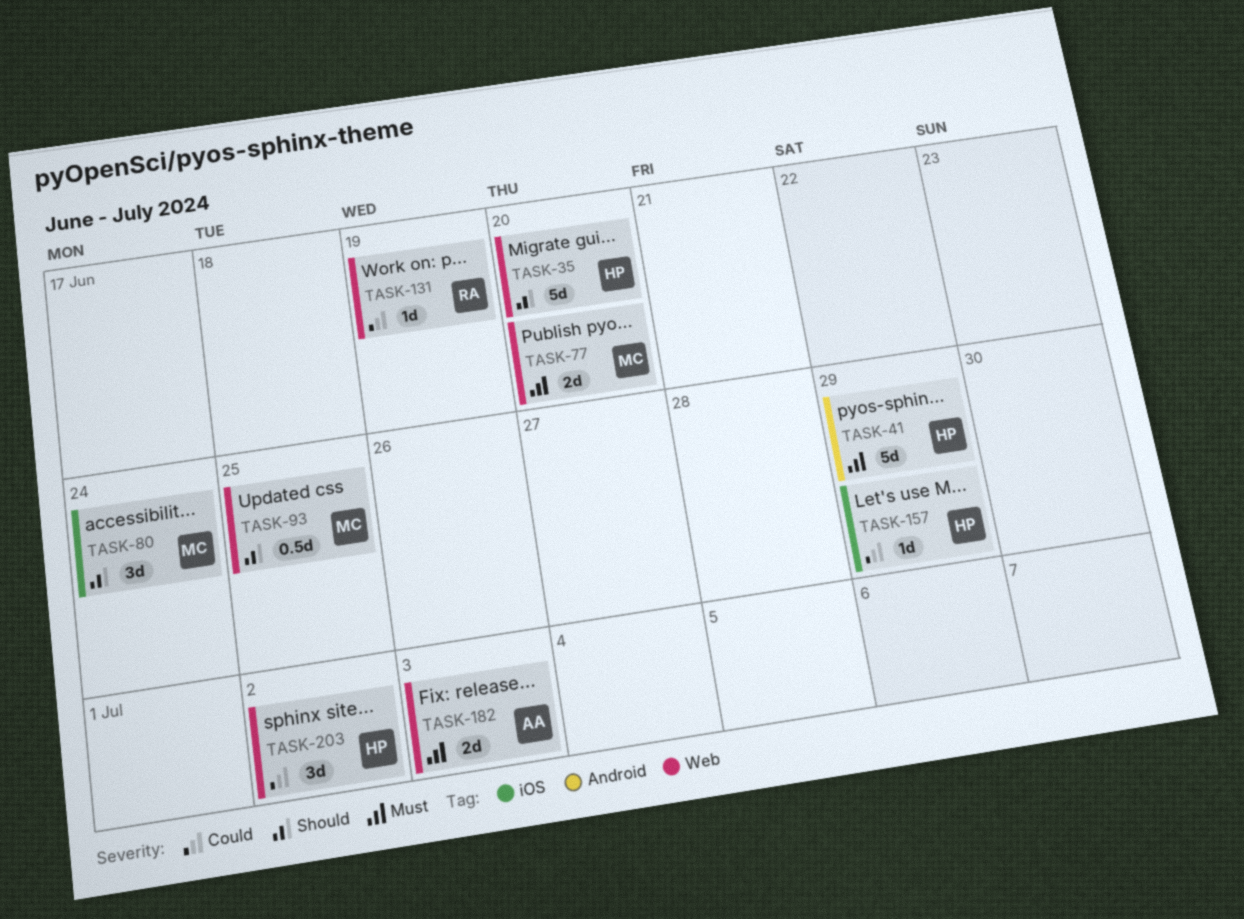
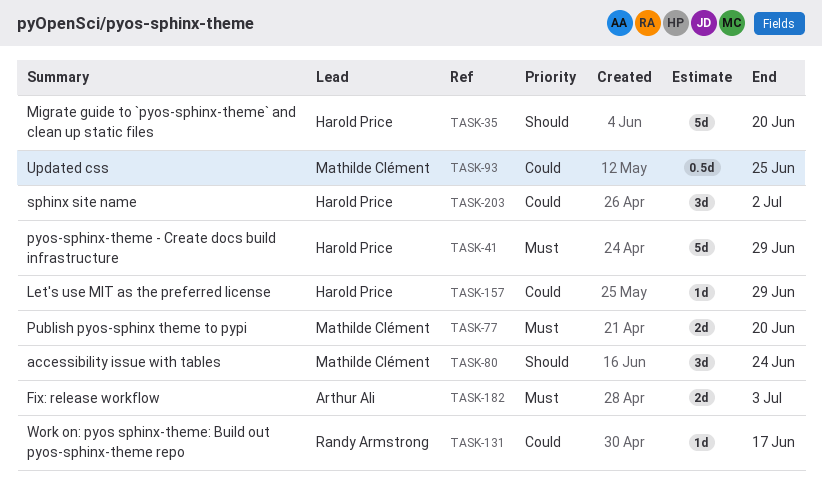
TASK-93, priority: Should -> Could
TASK-131, due: Jun 19 -> Jun 17

